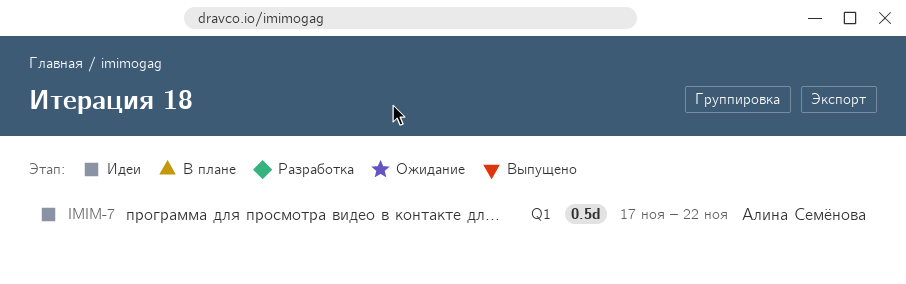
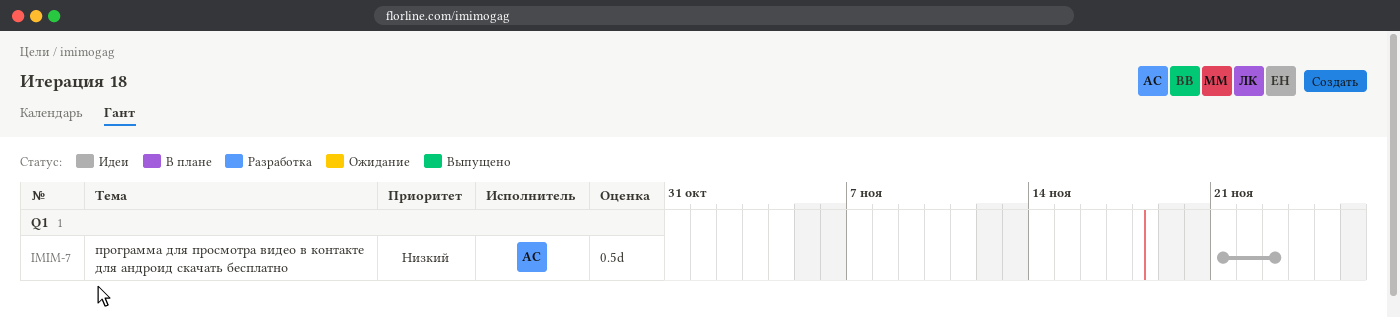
IMIM-7, start: Nov 17 -> Nov 21
IMIM-7, due: Nov 22 -> Nov 23

